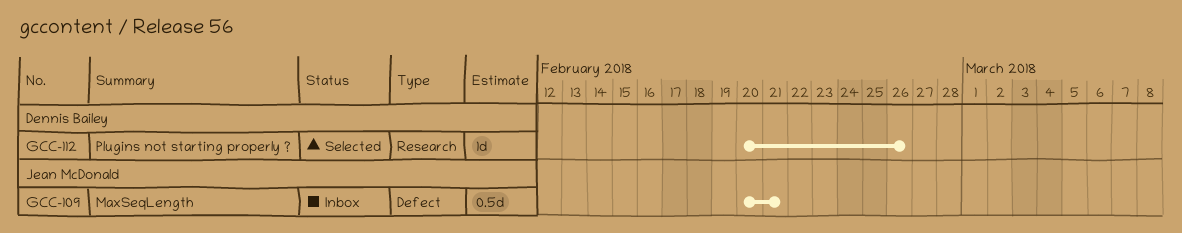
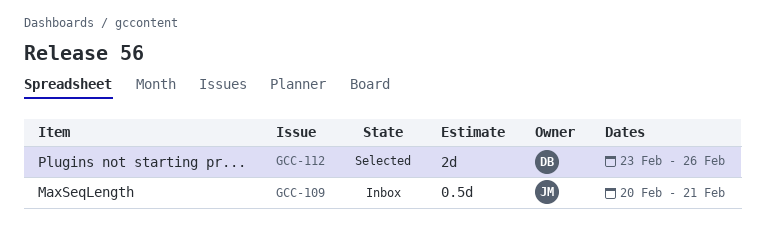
GCC-112, estimate: 1d -> 2d
GCC-112, start: Feb 20 -> Feb 23

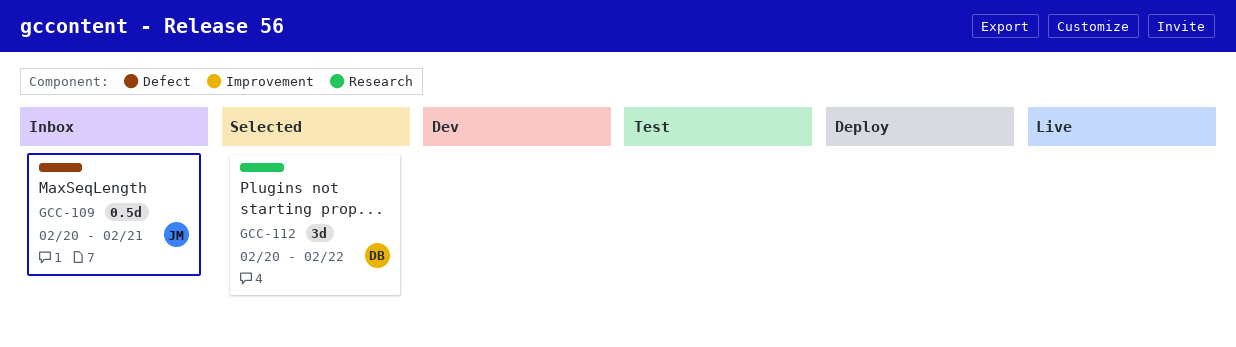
GCC-112, estimate: 2d -> 3d
GCC-112, start: Feb 23 -> Feb 20
GCC-112, due: Feb 26 -> Feb 22

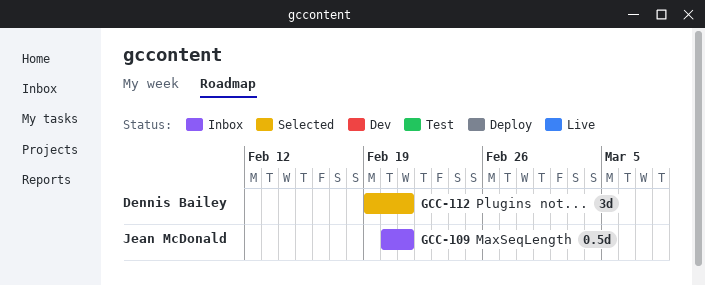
GCC-112, start: Feb 20 -> Feb 19
GCC-112, due: Feb 22 -> Feb 21

